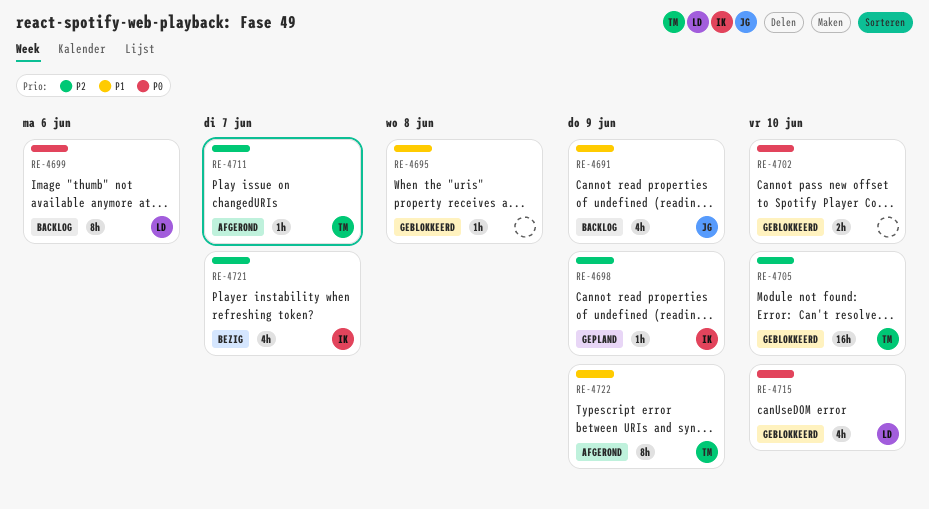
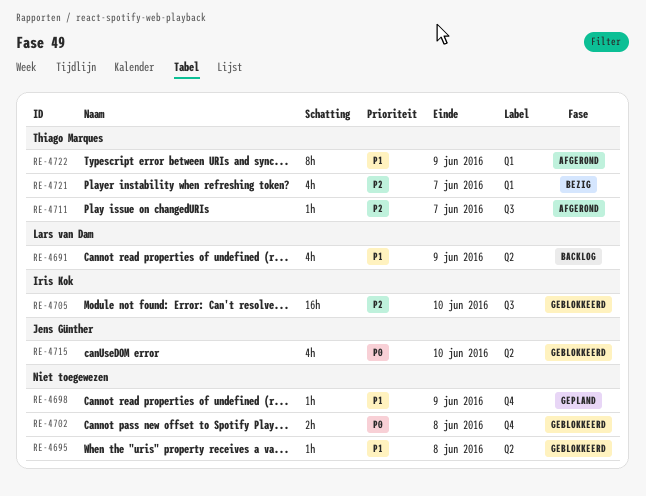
RE-4691, owner: Jens Günther -> Lars van Dam
RE-4698, owner: Iris Kok -> none
RE-4698, priority: P2 -> P1
RE-4699: present -> none
RE-4702, due: Jun 10 -> Jun 8
RE-4705, owner: Thiago Marques -> Iris Kok
RE-4715, owner: Lars van Dam -> Jens Günther
RE-4721, owner: Iris Kok -> Thiago Marques

